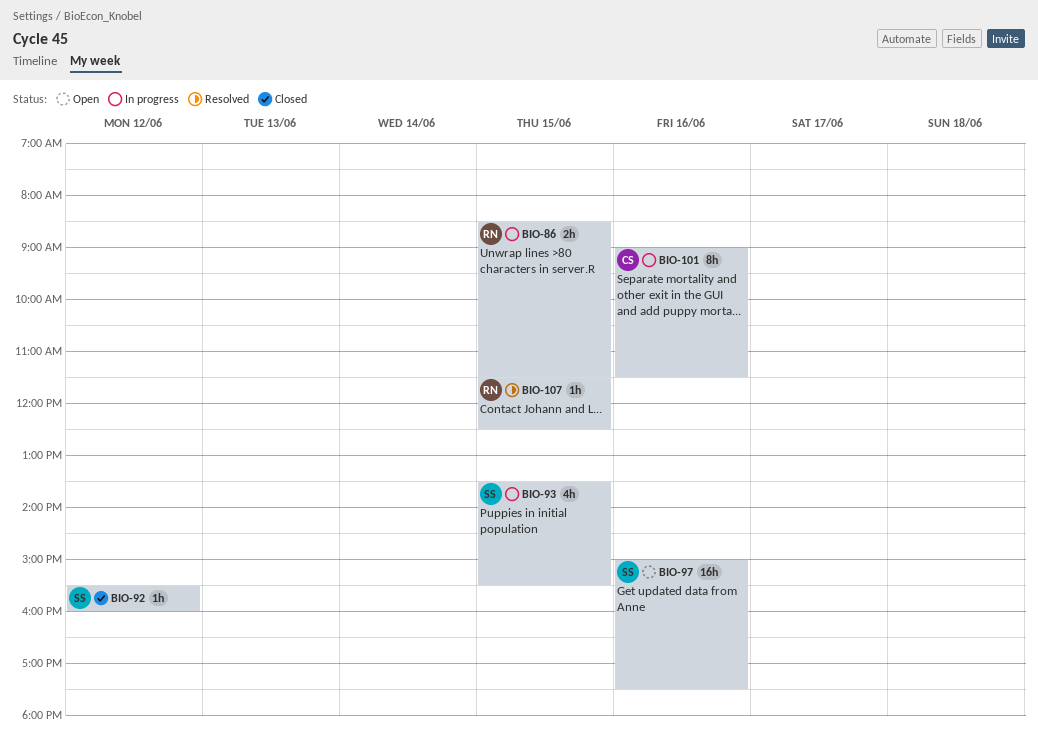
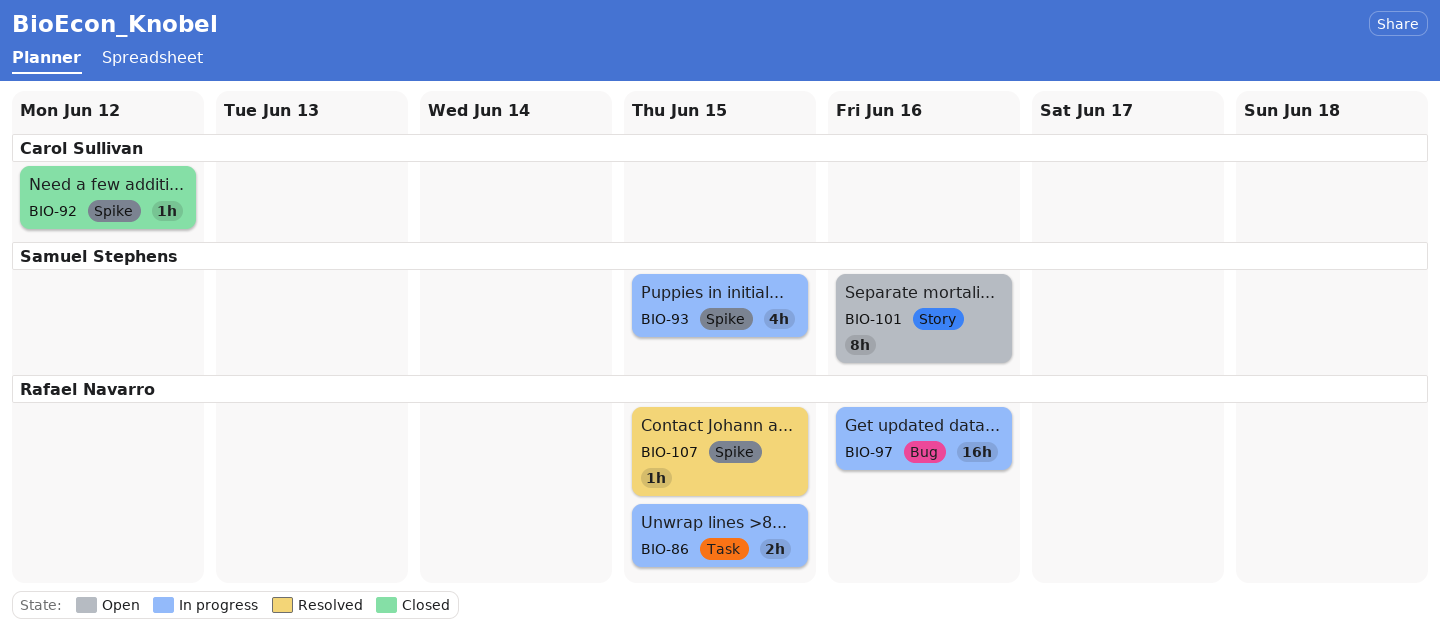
BIO-92, owner: Samuel Stephens -> Carol Sullivan
BIO-97, status: Open -> In progress
BIO-97, owner: Samuel Stephens -> Rafael Navarro
BIO-101, status: In progress -> Open
BIO-101, owner: Carol Sullivan -> Samuel Stephens

